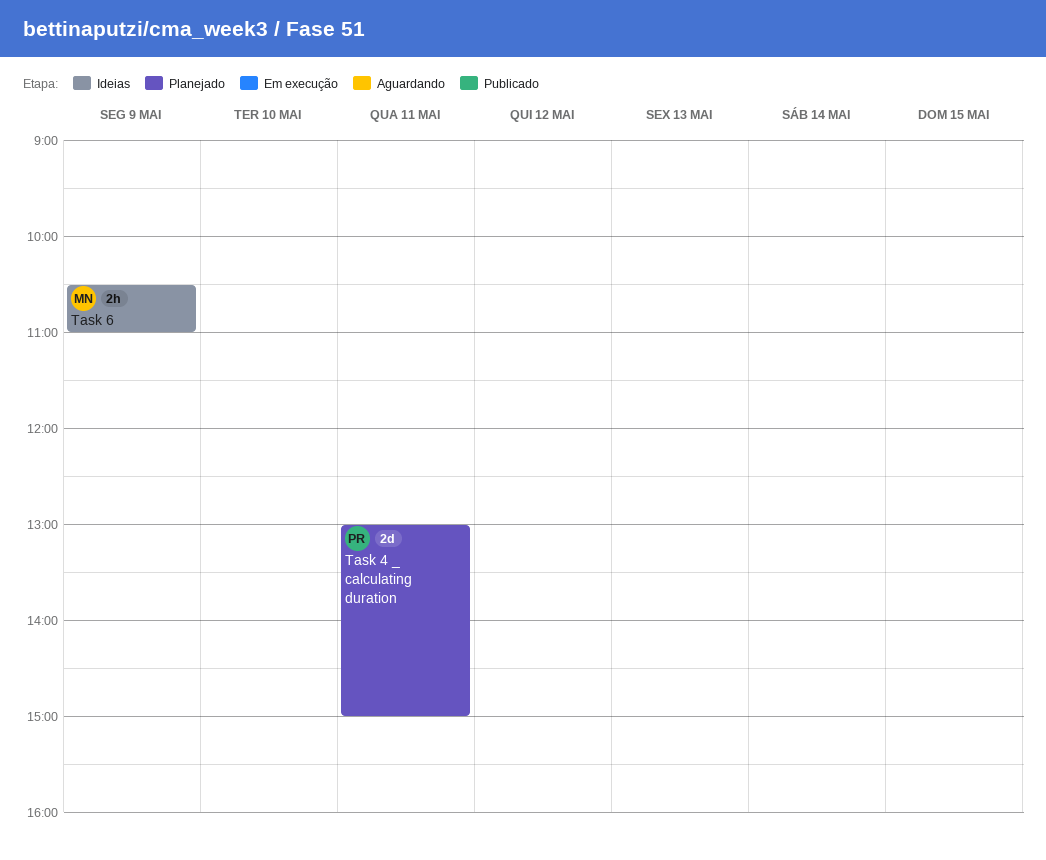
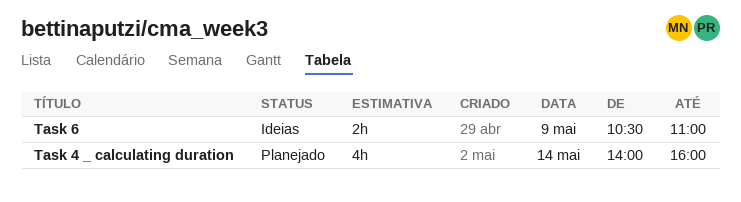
Task 4 _ calculating duration, estimate: 2d -> 4h
Task 4 _ calculating duration, day: May 11 -> May 14
Task 4 _ calculating duration, begins: 13:00 -> 14:00
Task 4 _ calculating duration, ends: 15:00 -> 16:00

